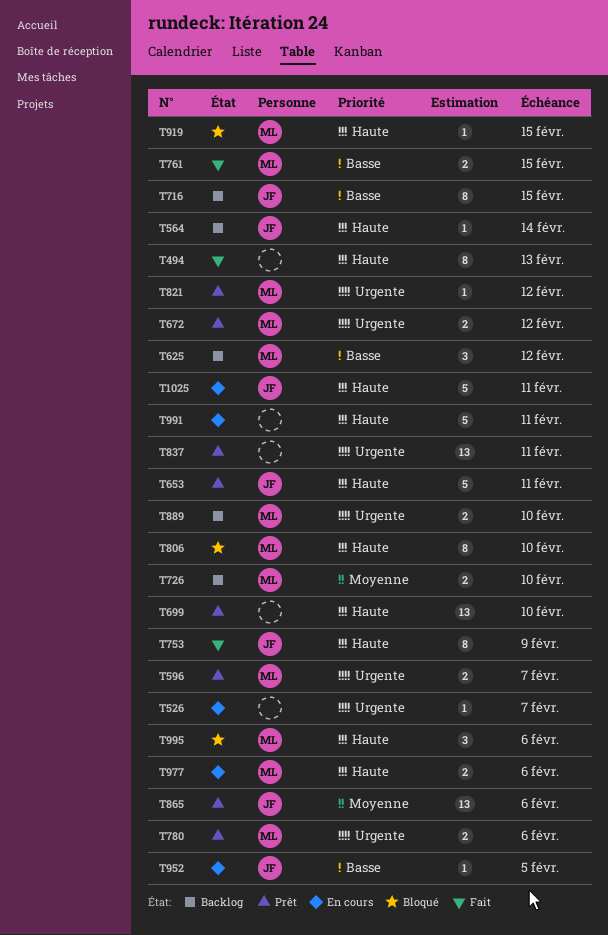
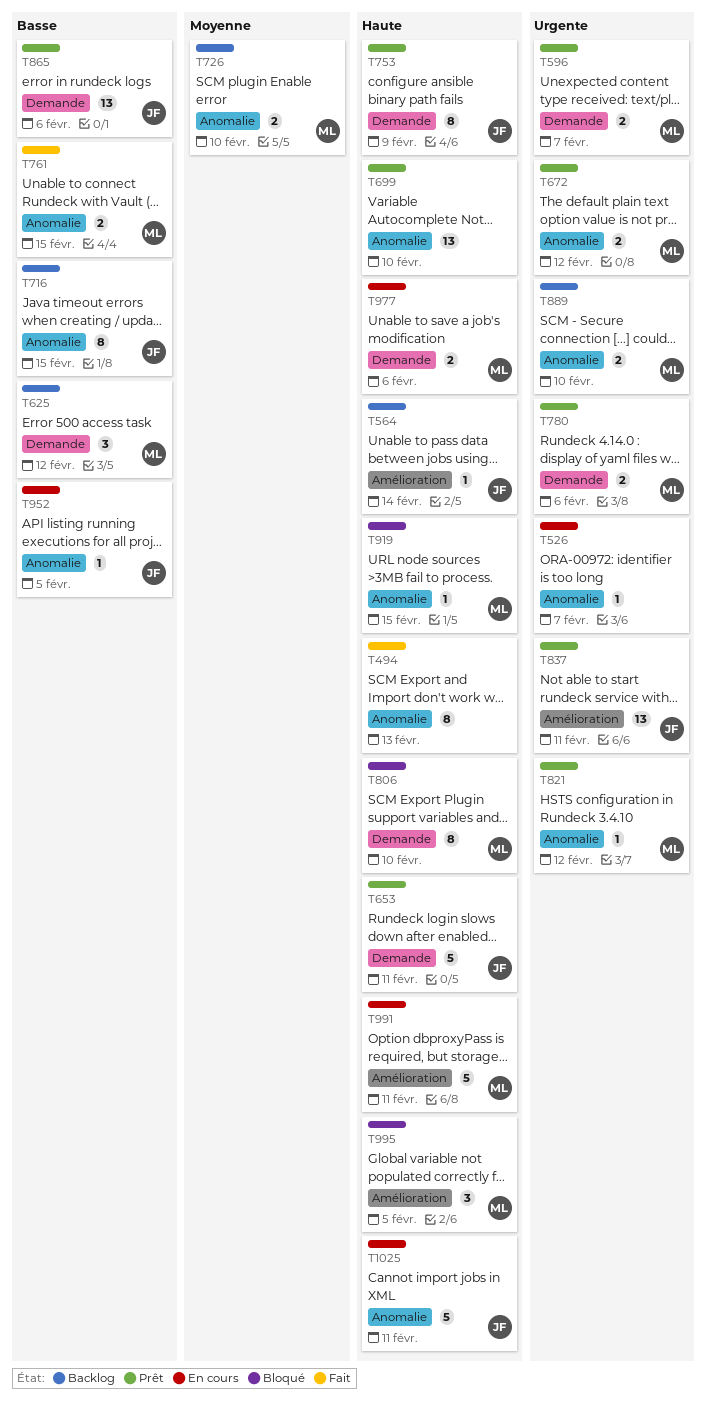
T753, status: Fait -> Prêt
T837, owner: none -> JF
T865, priority: Moyenne -> Basse
T991, owner: none -> ML
T995, due: Feb 6 -> Feb 5

